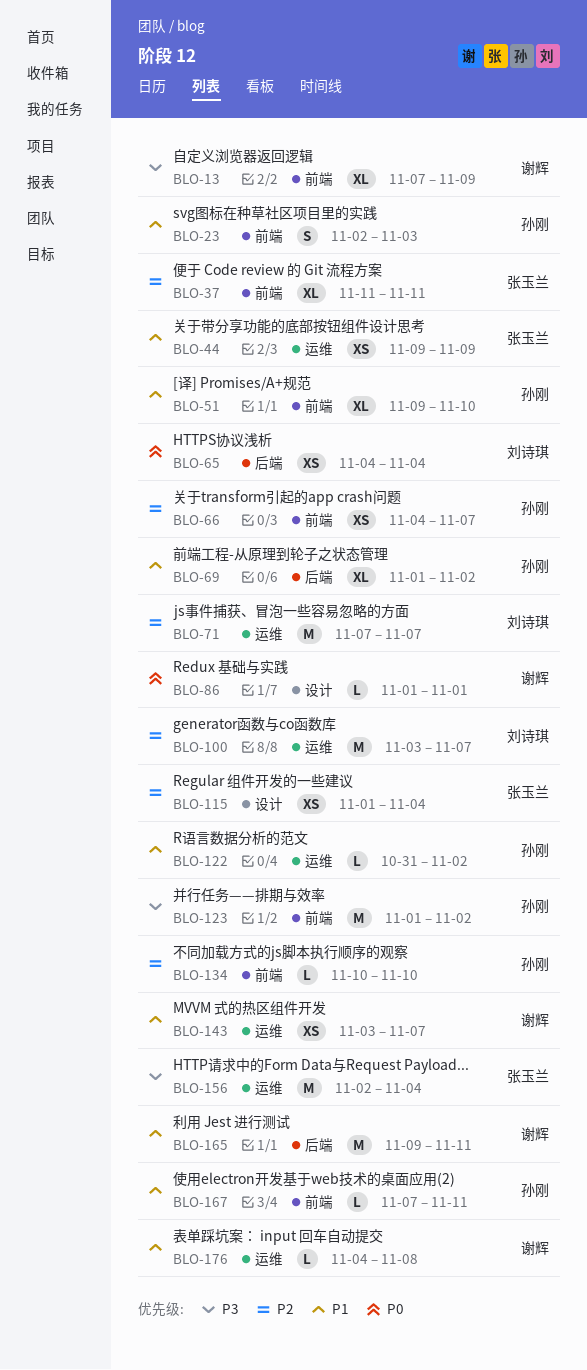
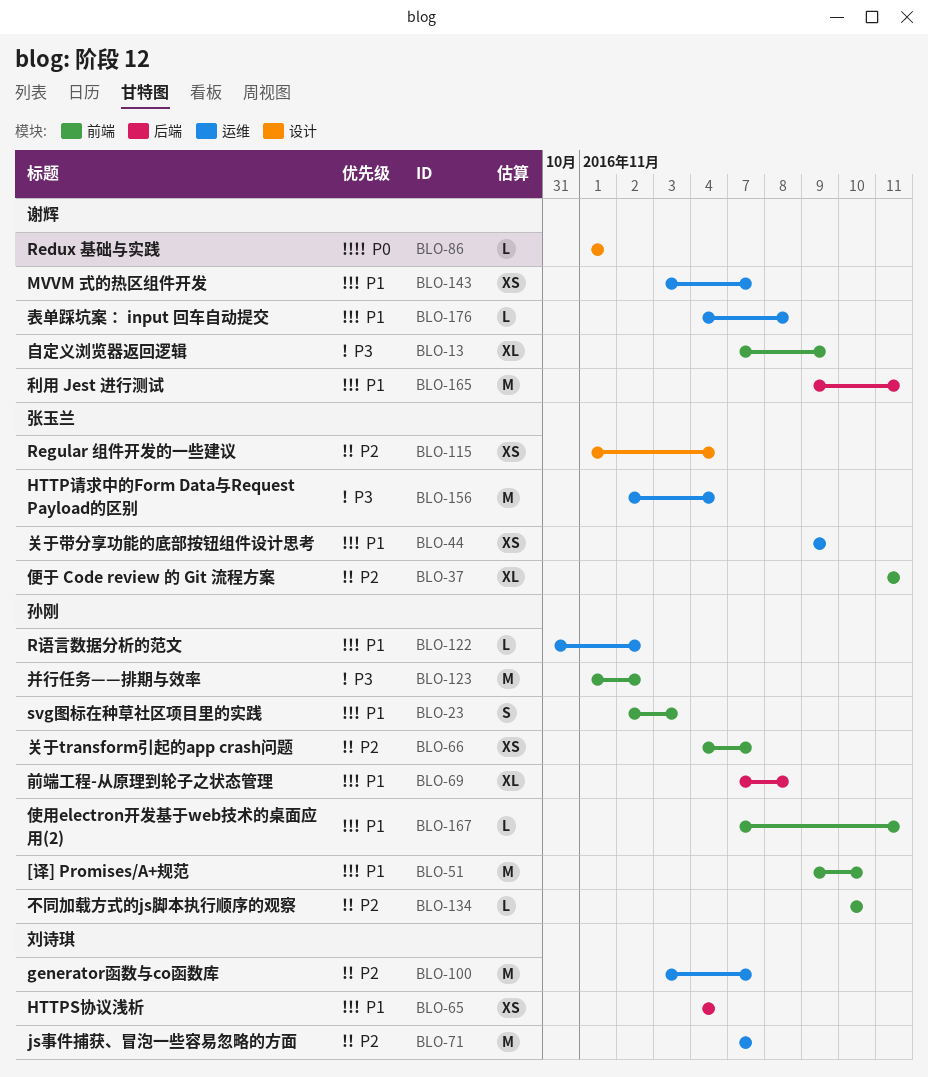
BLO-51, estimate: XL -> M
BLO-65, priority: P0 -> P1
BLO-69, start: Nov 1 -> Nov 7
BLO-69, due: Nov 2 -> Nov 8

